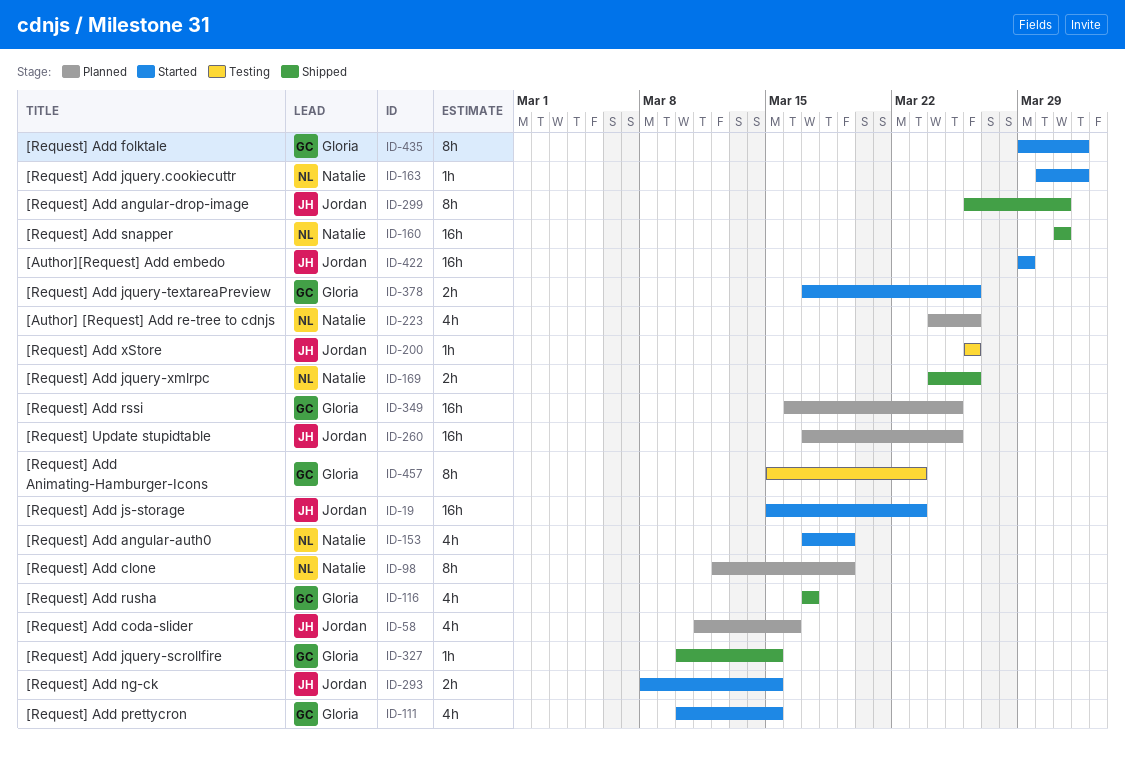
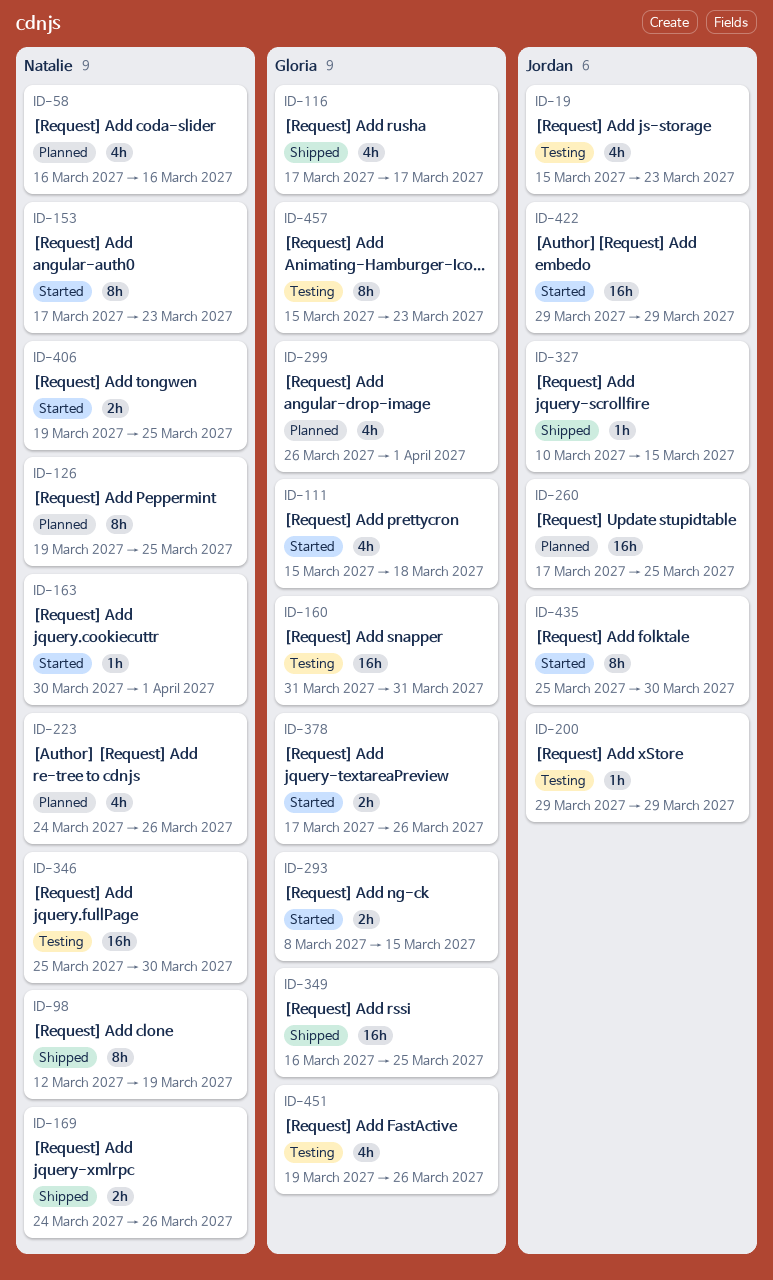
ID-19, status: Started -> Testing
ID-19, estimate: 16h -> 4h
ID-58, owner: Jordan -> Natalie
ID-58, start: Mar 11 -> Mar 16
ID-98, status: Planned -> Shipped
ID-111, start: Mar 10 -> Mar 15
ID-111, due: Mar 15 -> Mar 18
ID-126: none -> present
ID-153, estimate: 4h -> 8h
ID-153, due: Mar 19 -> Mar 23
ID-160, status: Shipped -> Testing
ID-160, owner: Natalie -> Gloria
ID-200, start: Mar 26 -> Mar 29
ID-200, due: Mar 26 -> Mar 29
ID-293, owner: Jordan -> Gloria
ID-299, status: Shipped -> Planned
ID-299, owner: Jordan -> Gloria
ID-299, estimate: 8h -> 4h
ID-299, due: Mar 31 -> Apr 1
ID-327, owner: Gloria -> Jordan
ID-346: none -> present
ID-349, status: Planned -> Shipped
ID-406: none -> present
ID-435, owner: Gloria -> Jordan
ID-435, start: Mar 29 -> Mar 25
ID-435, due: Apr 1 -> Mar 30
ID-451: none -> present

